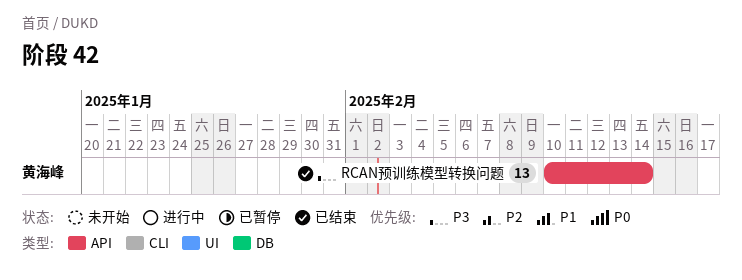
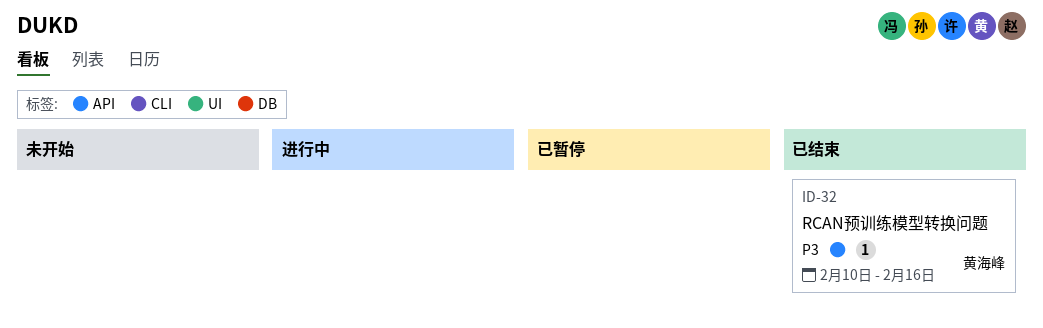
RCAN预训练模型转换问题, estimate: 13 -> 1
RCAN预训练模型转换问题, due: Feb 14 -> Feb 16

